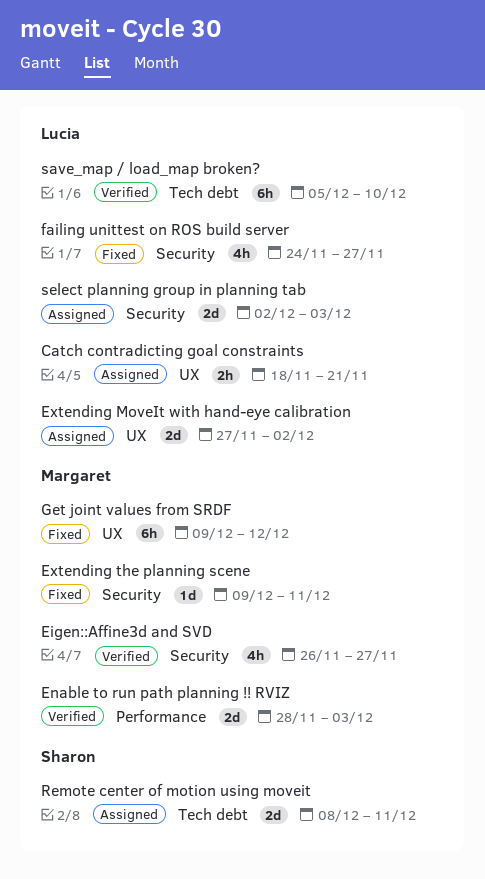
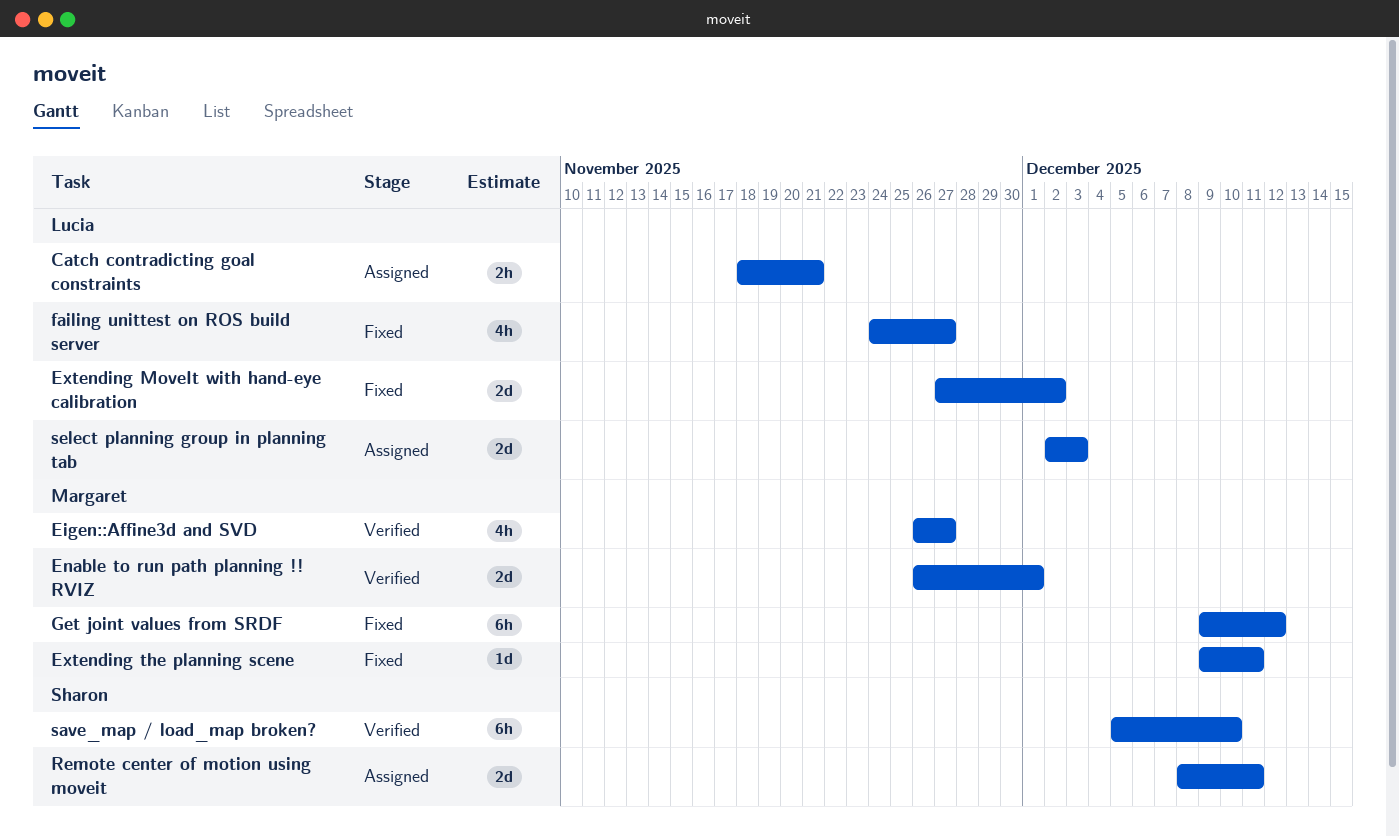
Enable to run path planning !! RVIZ, start: Nov 28 -> Nov 26
Enable to run path planning !! RVIZ, due: Dec 3 -> Dec 1
Extending MoveIt with hand-eye calibration, status: Assigned -> Fixed
save_map / load_map broken?, owner: Lucia -> Sharon

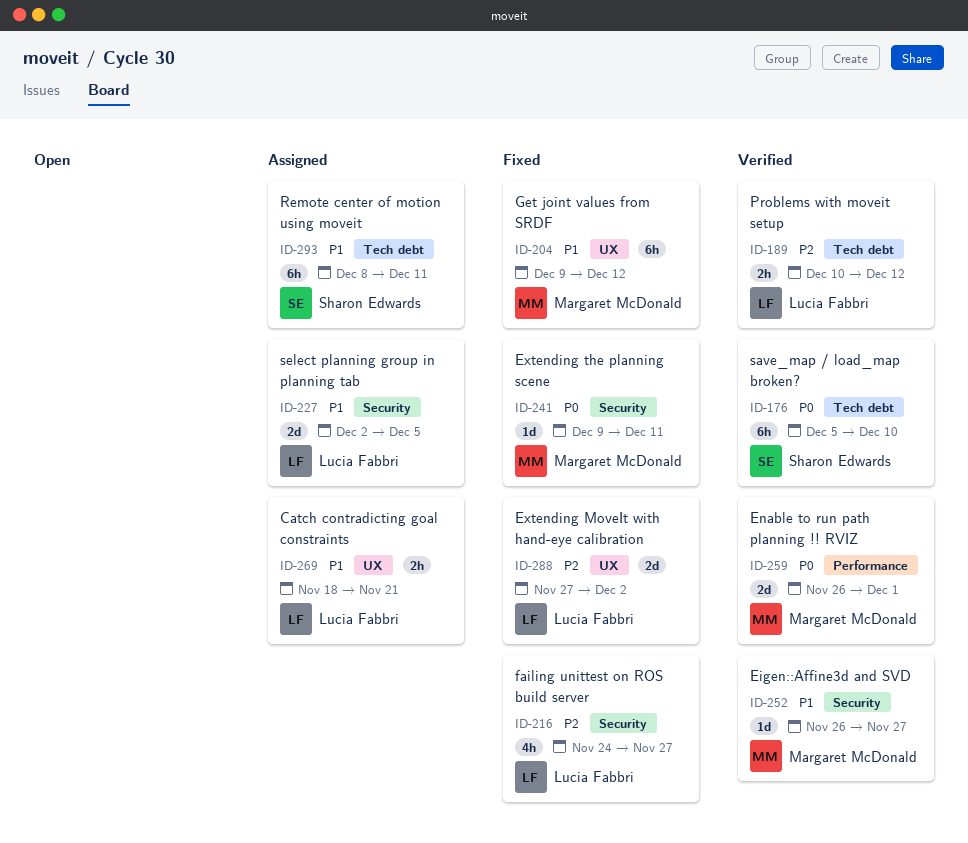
Eigen::Affine3d and SVD, estimate: 4h -> 1d
Problems with moveit setup: none -> present
Remote center of motion using moveit, estimate: 2d -> 6h
select planning group in planning tab, due: Dec 3 -> Dec 5

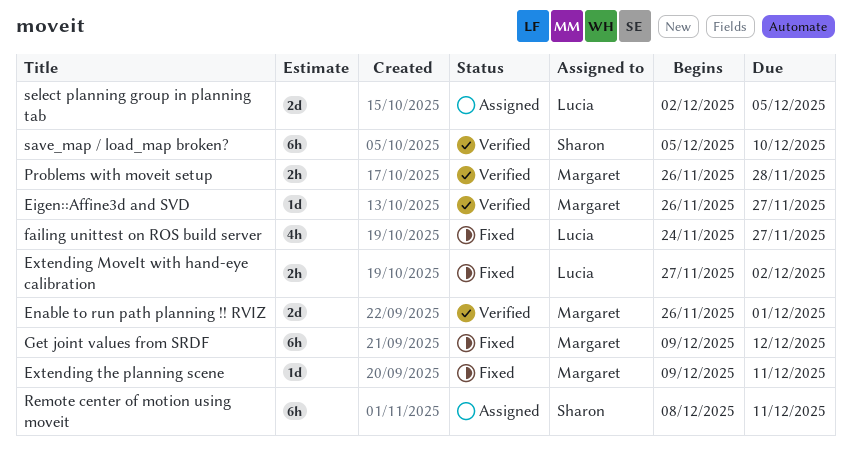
Catch contradicting goal constraints: present -> none
Extending MoveIt with hand-eye calibration, estimate: 2d -> 2h
Problems with moveit setup, owner: Lucia Fabbri -> Margaret McDonald
Problems with moveit setup, start: Dec 10 -> Nov 26
Problems with moveit setup, due: Dec 12 -> Nov 28

